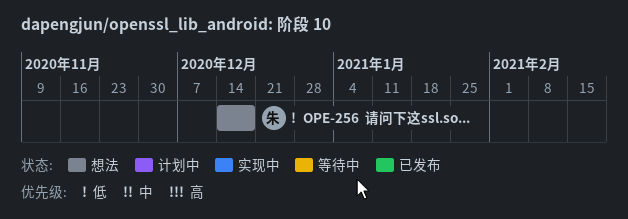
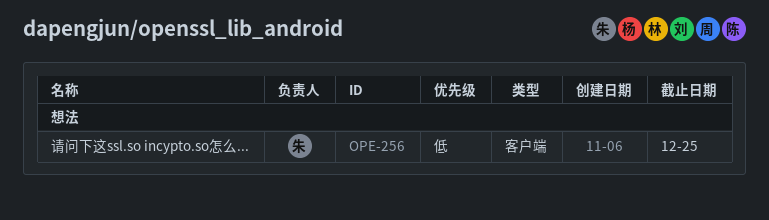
OPE-256, due: Dec 18 -> Dec 25

